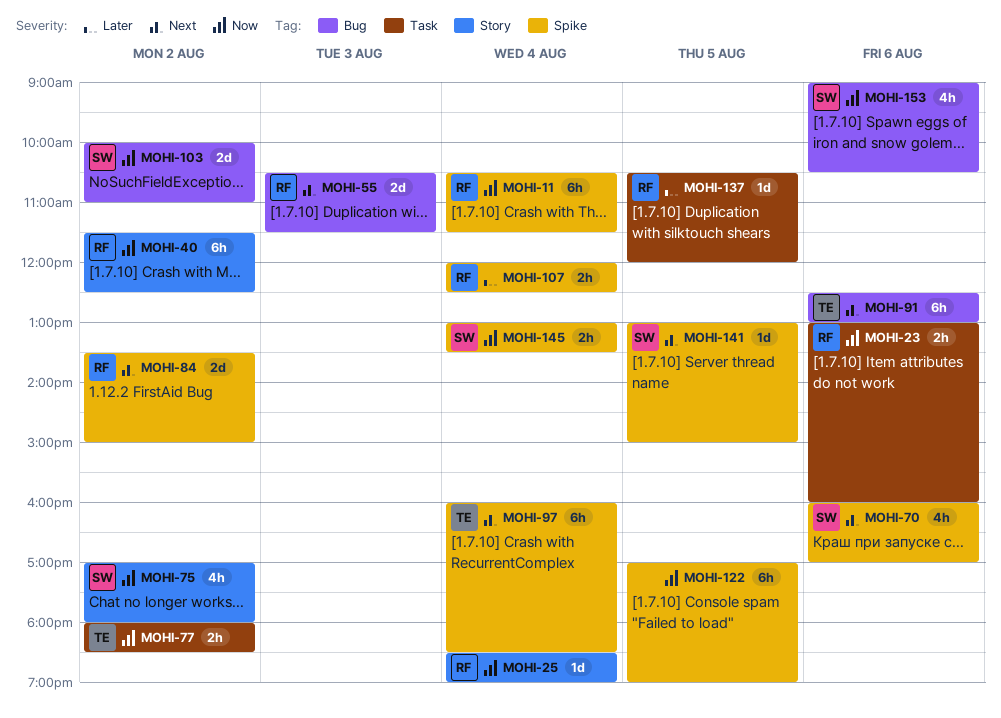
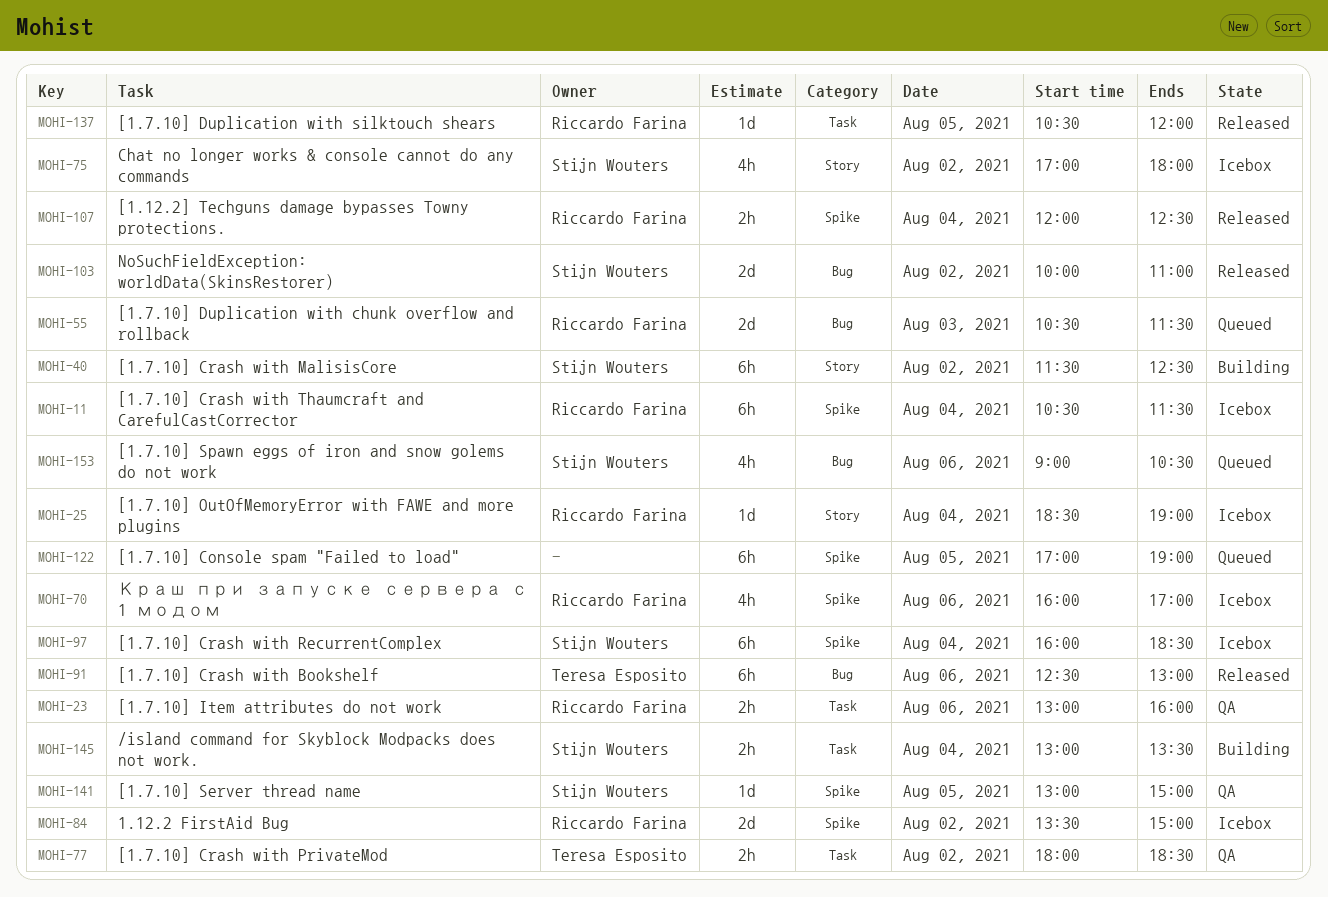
MOHI-40, owner: Riccardo Farina -> Stijn Wouters
MOHI-70, owner: Stijn Wouters -> Riccardo Farina
MOHI-97, owner: Teresa Esposito -> Stijn Wouters
MOHI-145, label: Spike -> Task

